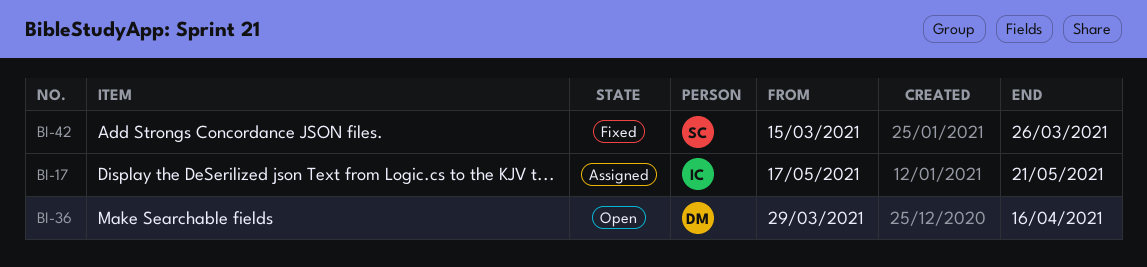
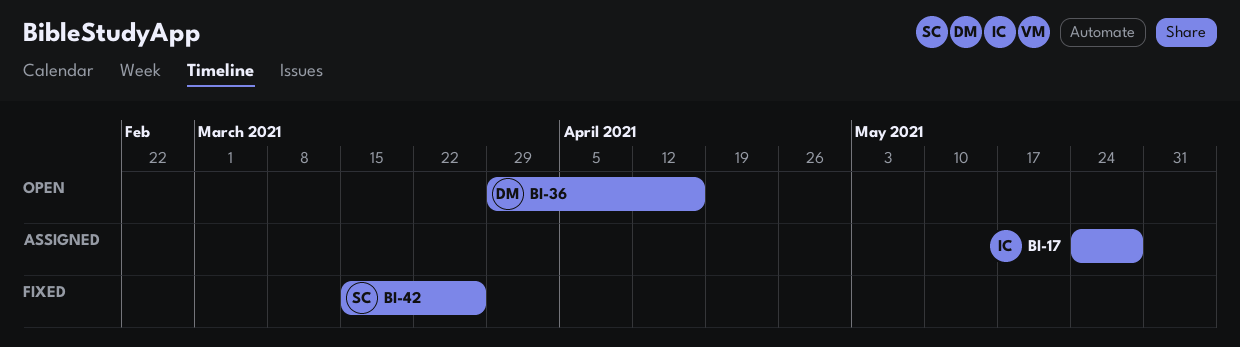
BI-17, start: May 17 -> May 24
BI-17, due: May 21 -> May 28

